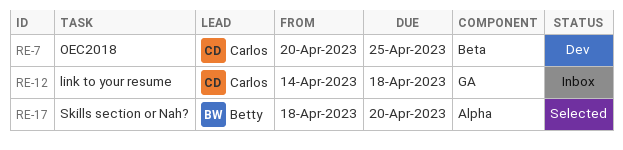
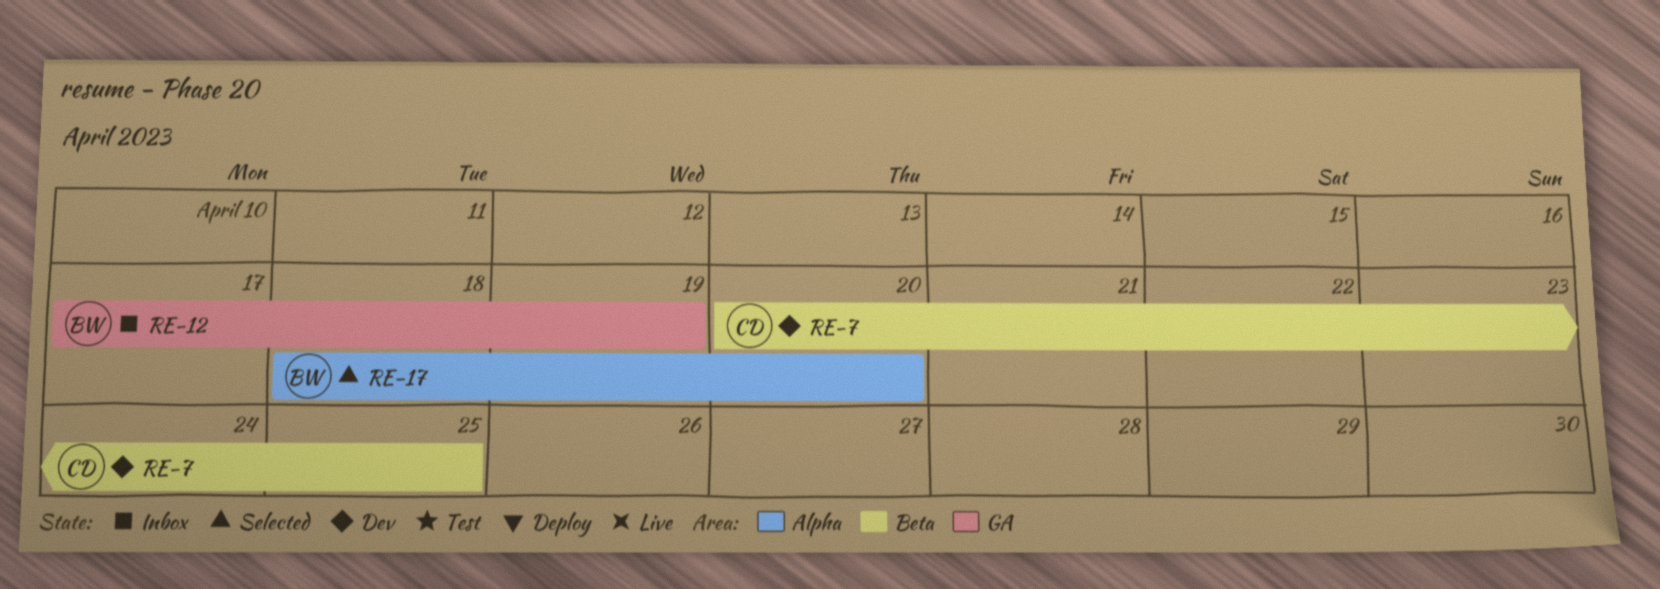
RE-12, owner: Carlos -> Betty
RE-12, start: Apr 14 -> Apr 17
RE-12, due: Apr 18 -> Apr 19

